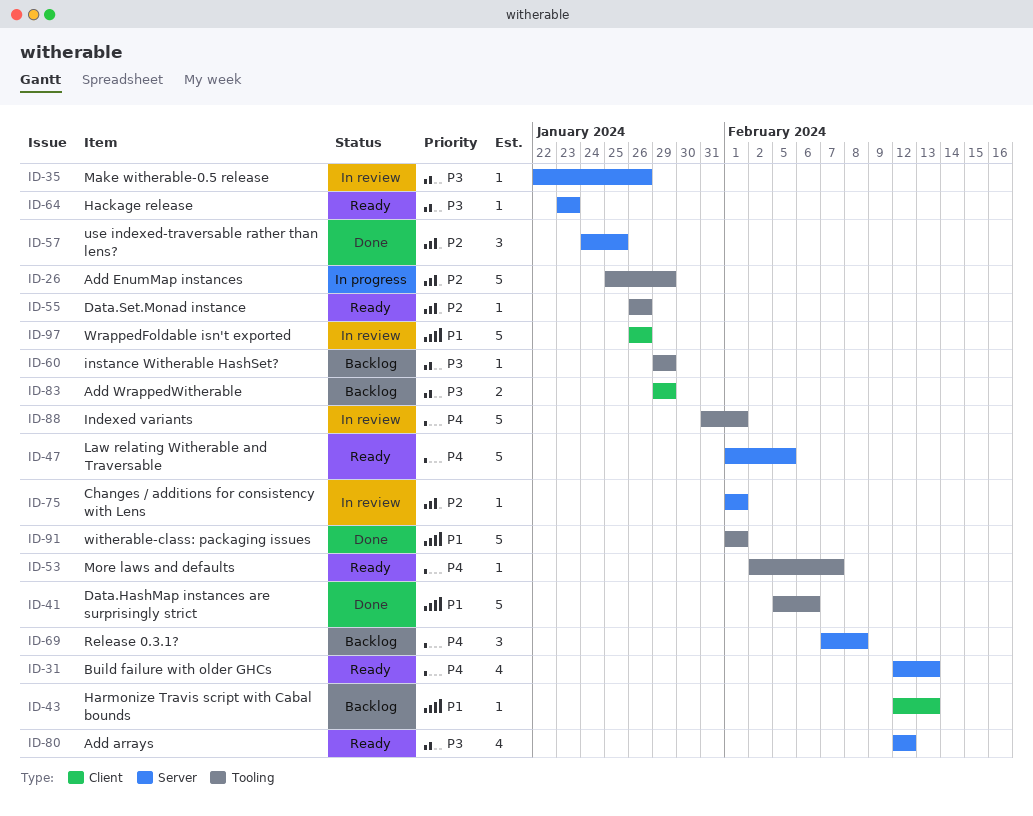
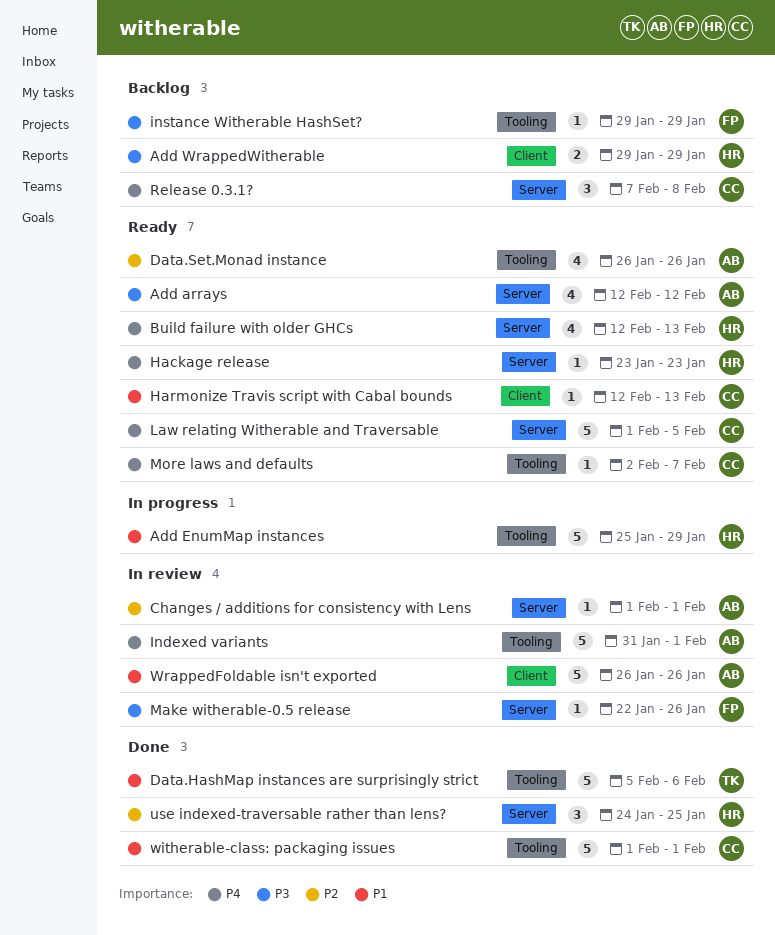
Add EnumMap instances, priority: P2 -> P1
Data.Set.Monad instance, estimate: 1 -> 4
Hackage release, priority: P3 -> P4
Harmonize Travis script with Cabal bounds, status: Backlog -> Ready

